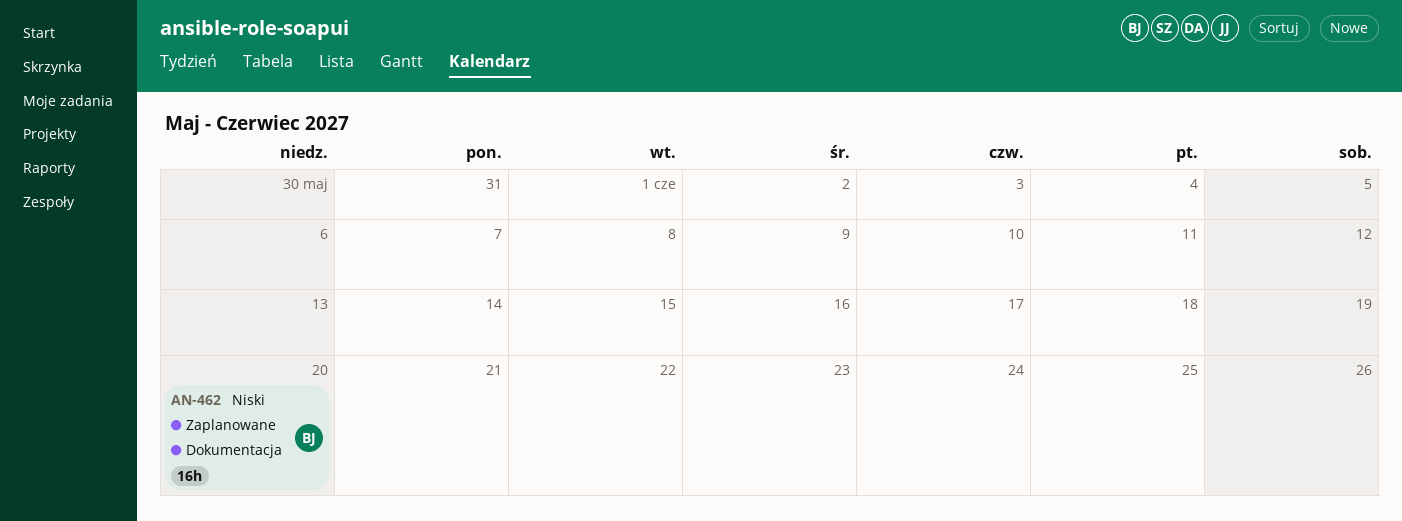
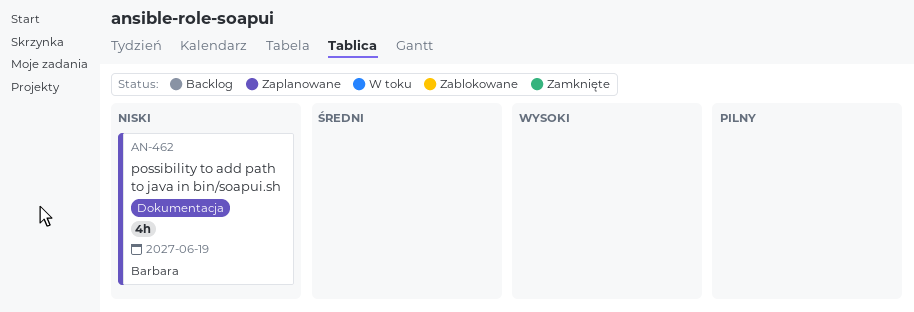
AN-462, estimate: 16h -> 4h
AN-462, due: Jun 20 -> Jun 19

